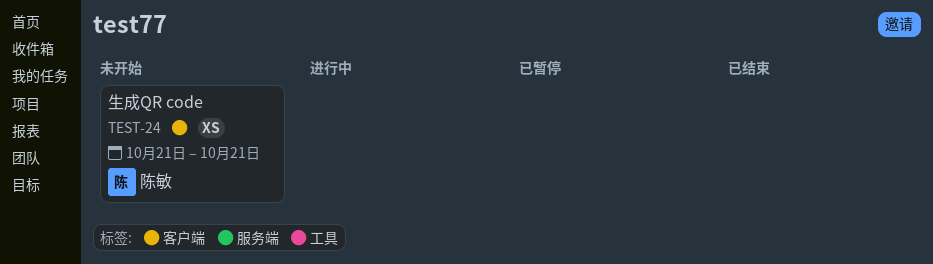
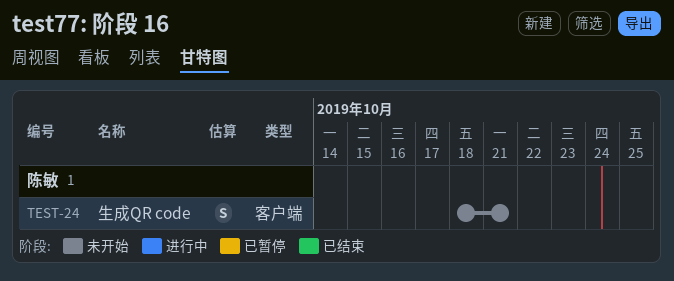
TEST-24, estimate: XS -> S
TEST-24, start: Oct 21 -> Oct 18

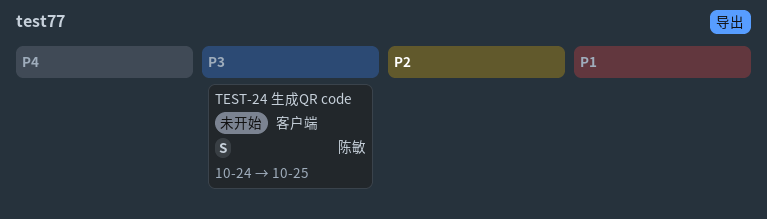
TEST-24, start: Oct 18 -> Oct 24
TEST-24, due: Oct 21 -> Oct 25

